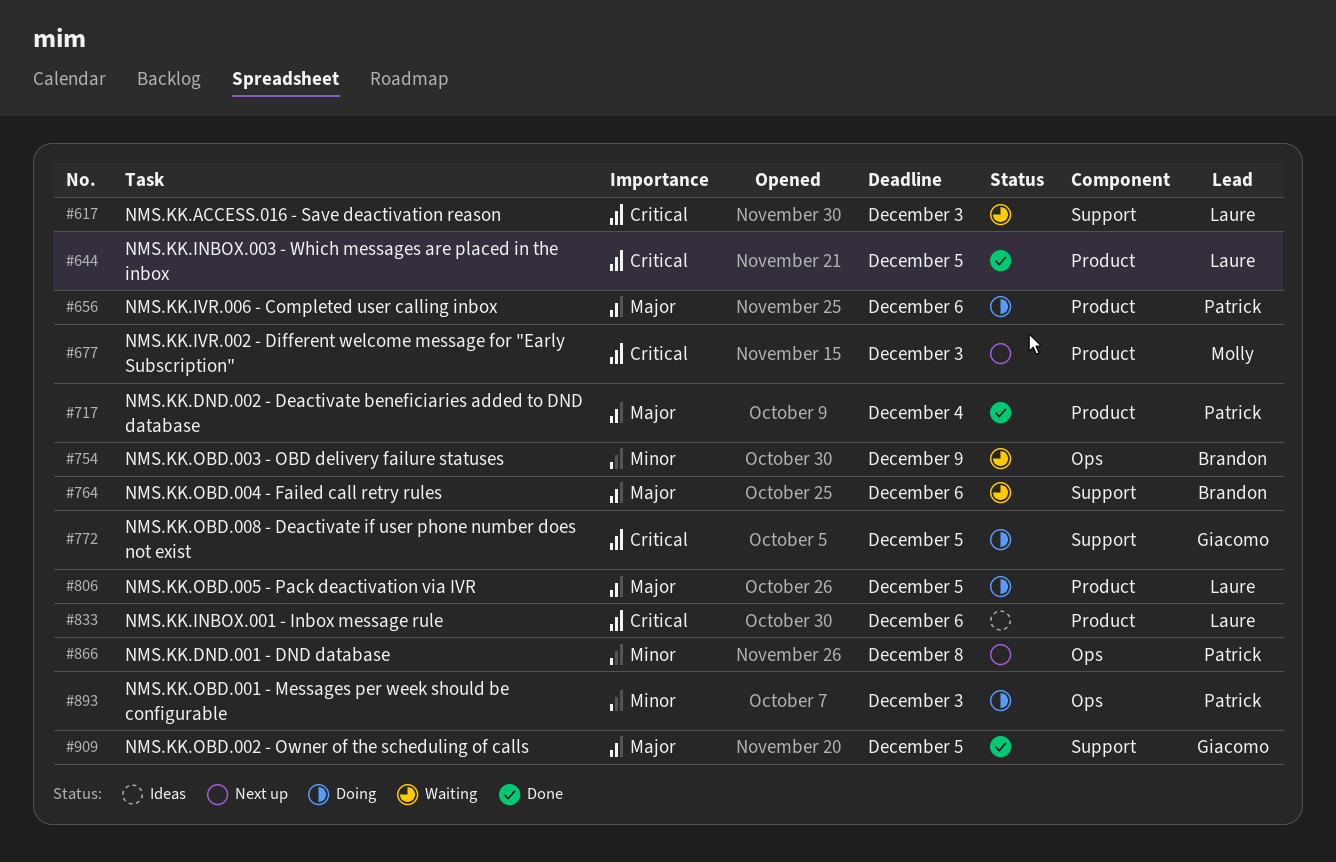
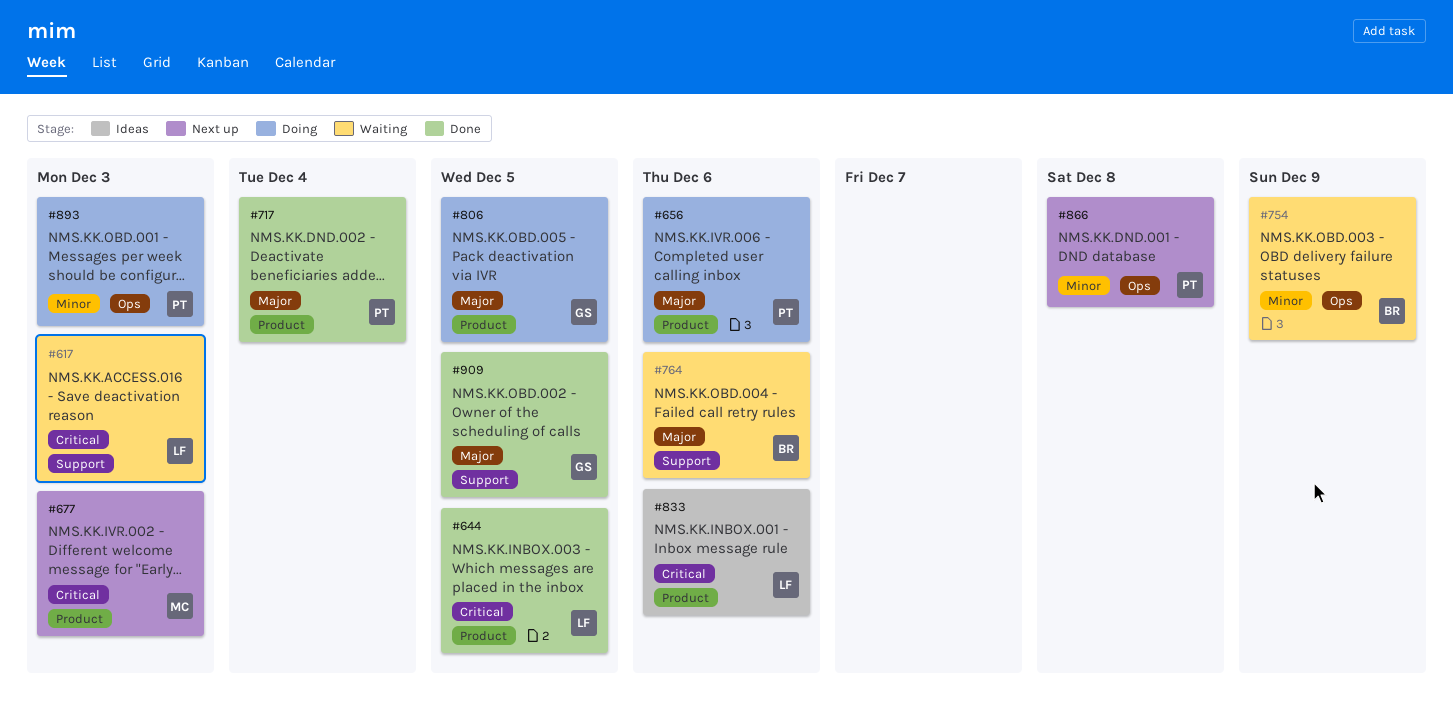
#772: present -> none
#806, owner: Laure -> Giacomo

